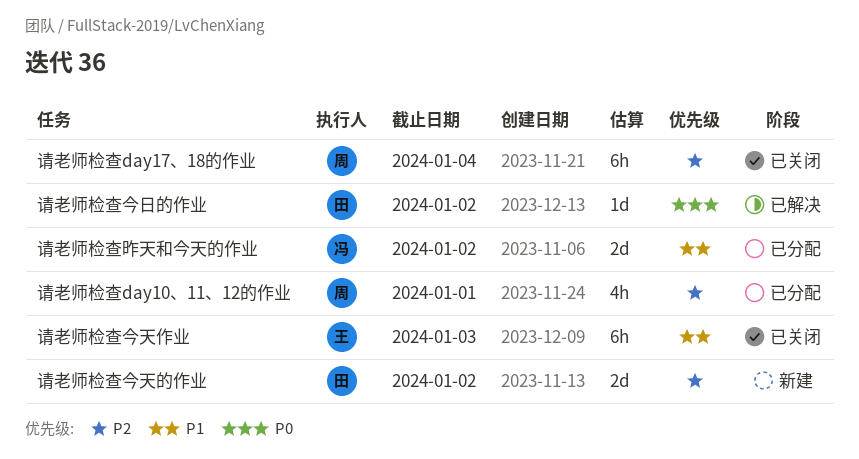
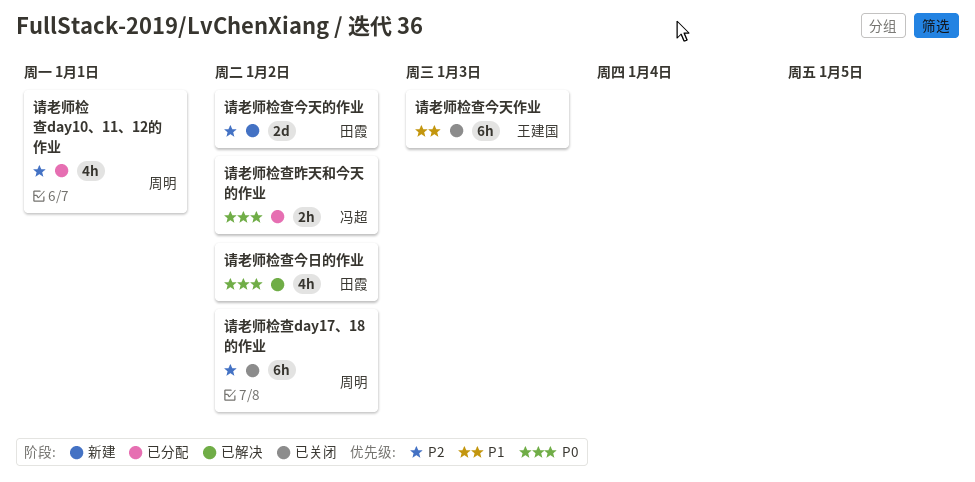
请老师检查day17、18的作业, due: Jan 4 -> Jan 2
请老师检查今日的作业, estimate: 1d -> 4h
请老师检查昨天和今天的作业, priority: P1 -> P0
请老师检查昨天和今天的作业, estimate: 2d -> 2h

